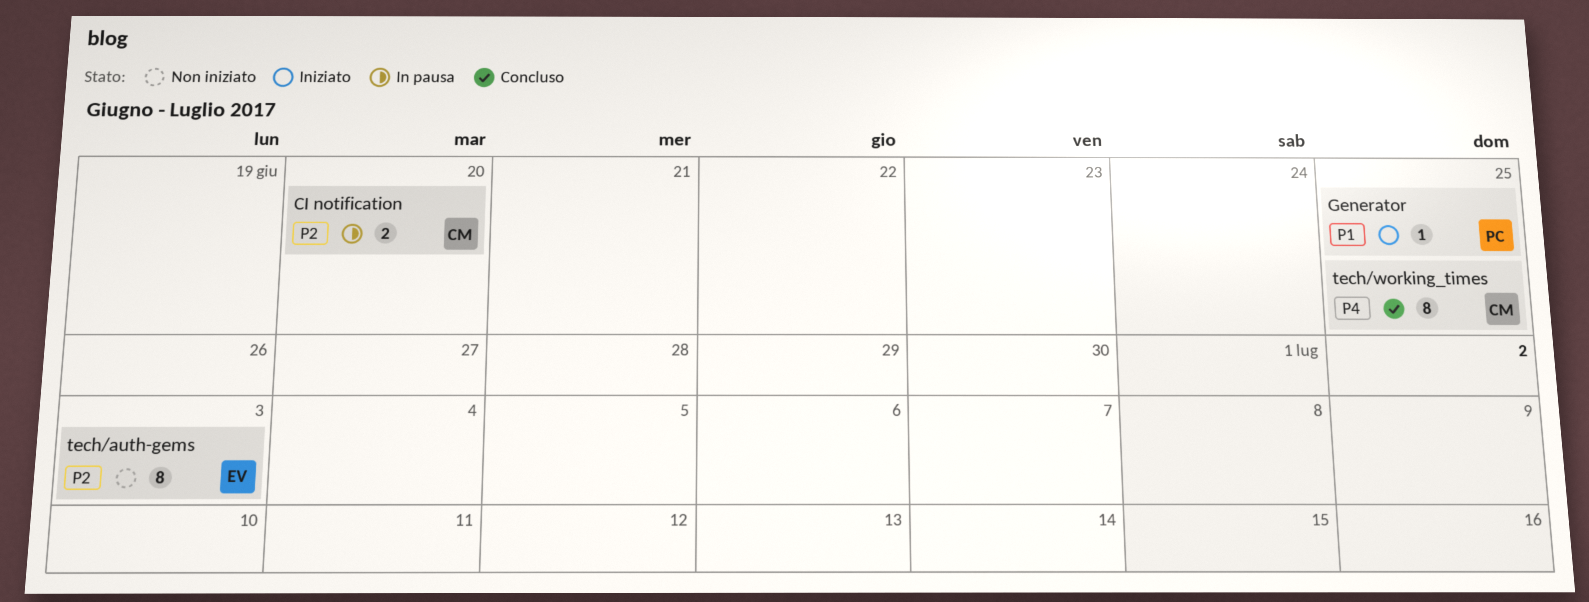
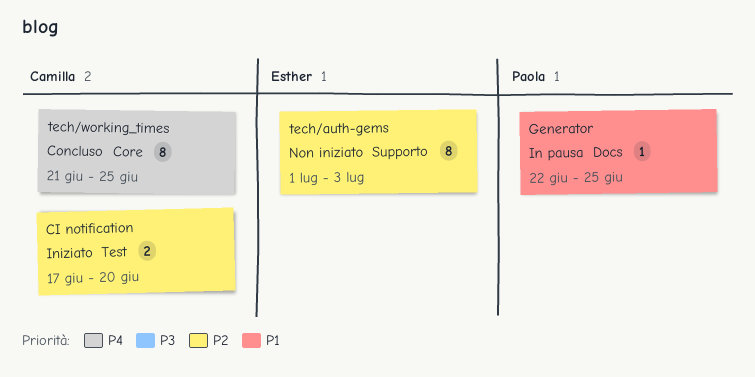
CI notification, status: In pausa -> Iniziato
Generator, status: Iniziato -> In pausa

